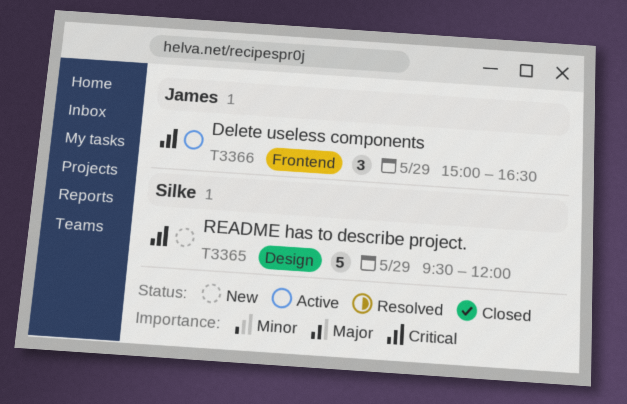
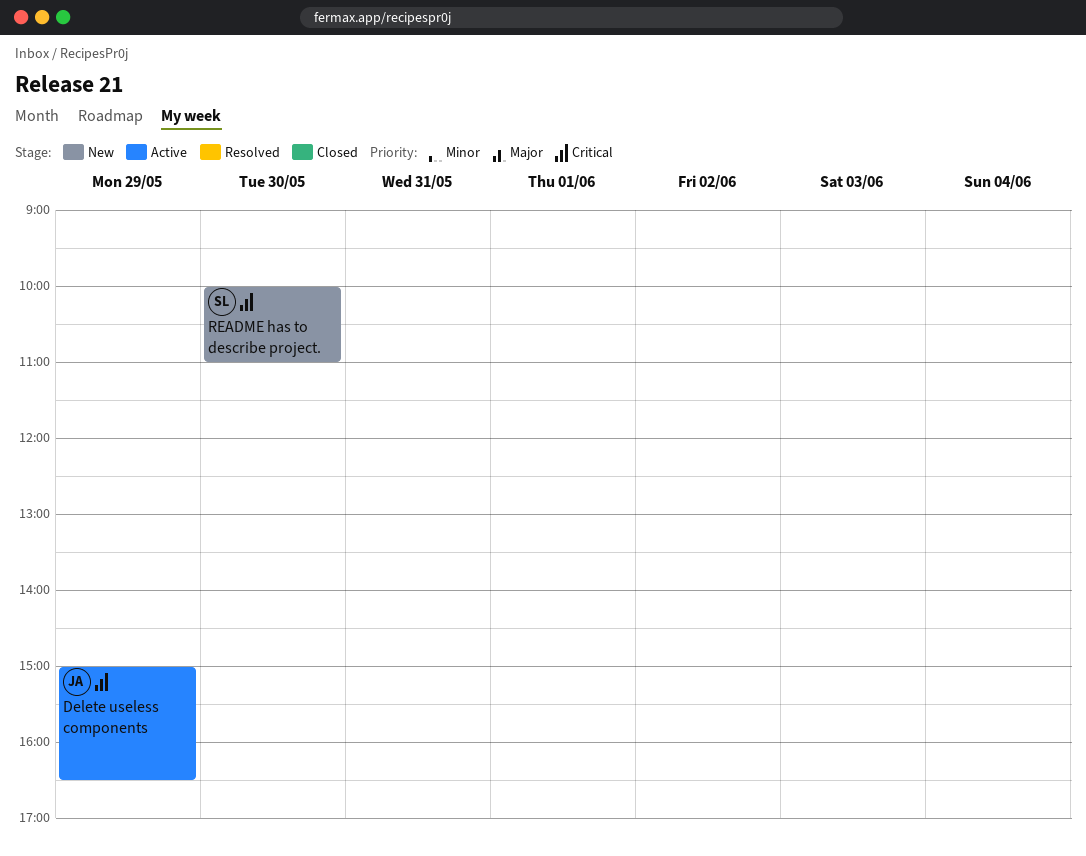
README has to describe project., day: May 29 -> May 30
README has to describe project., begins: 09:30 -> 10:00
README has to describe project., ends: 12:00 -> 11:00

